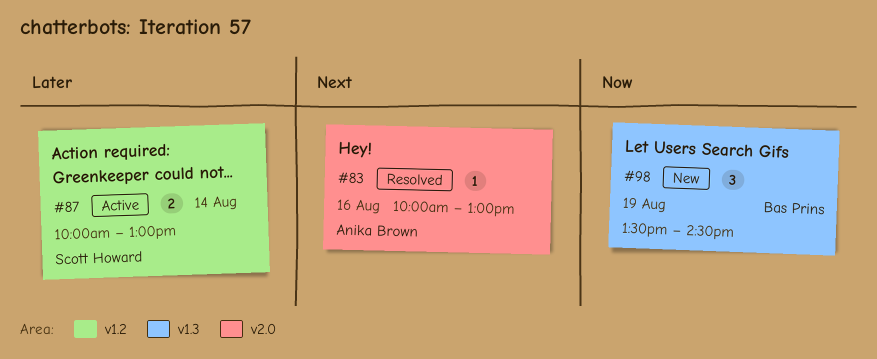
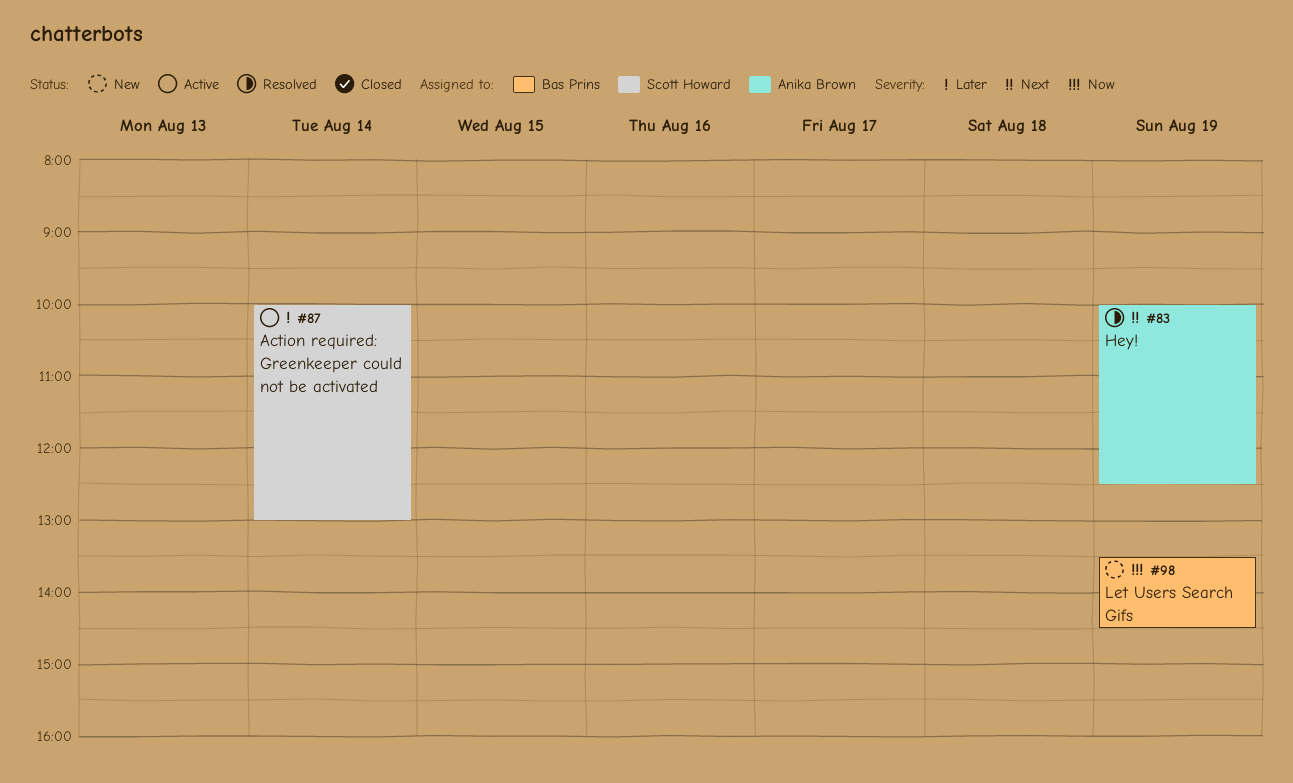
#83, day: Aug 16 -> Aug 19
#83, ends: 13:00 -> 12:30

